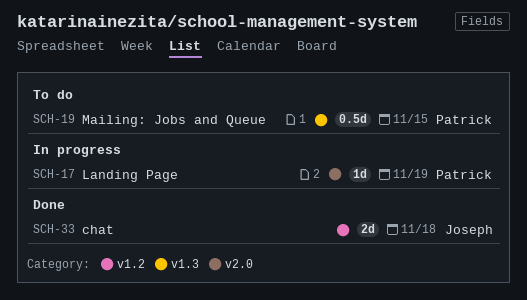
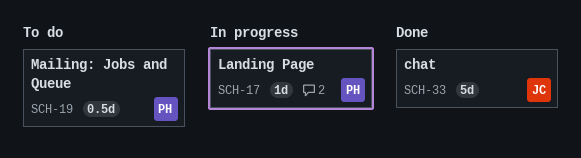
SCH-33, estimate: 2d -> 5d

